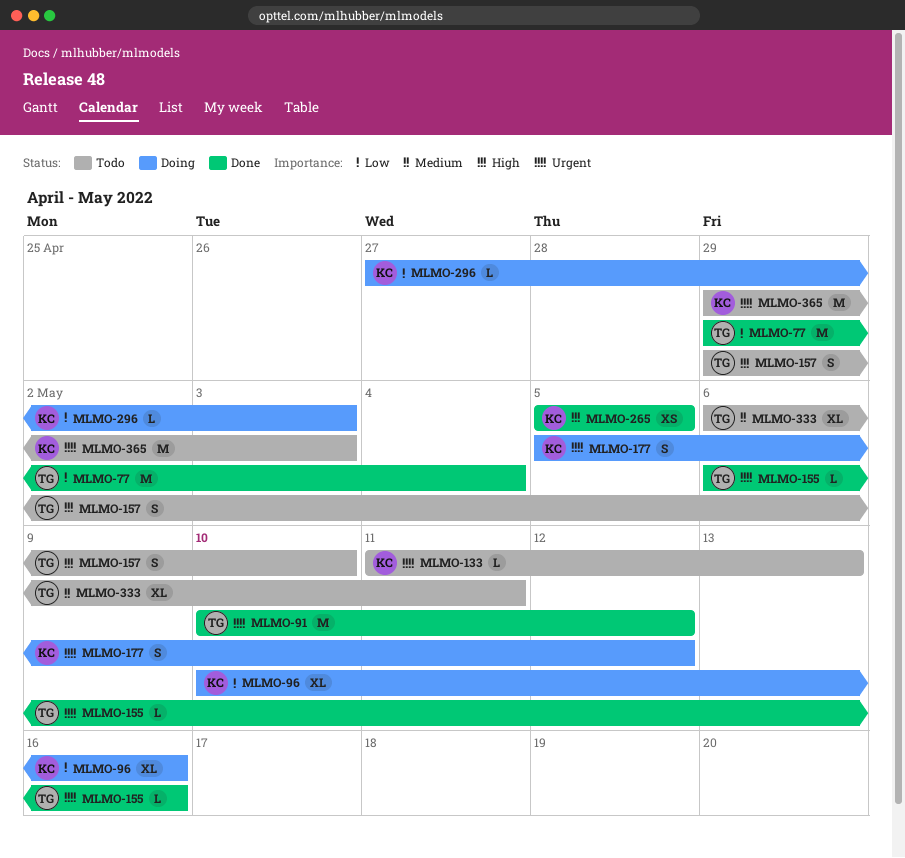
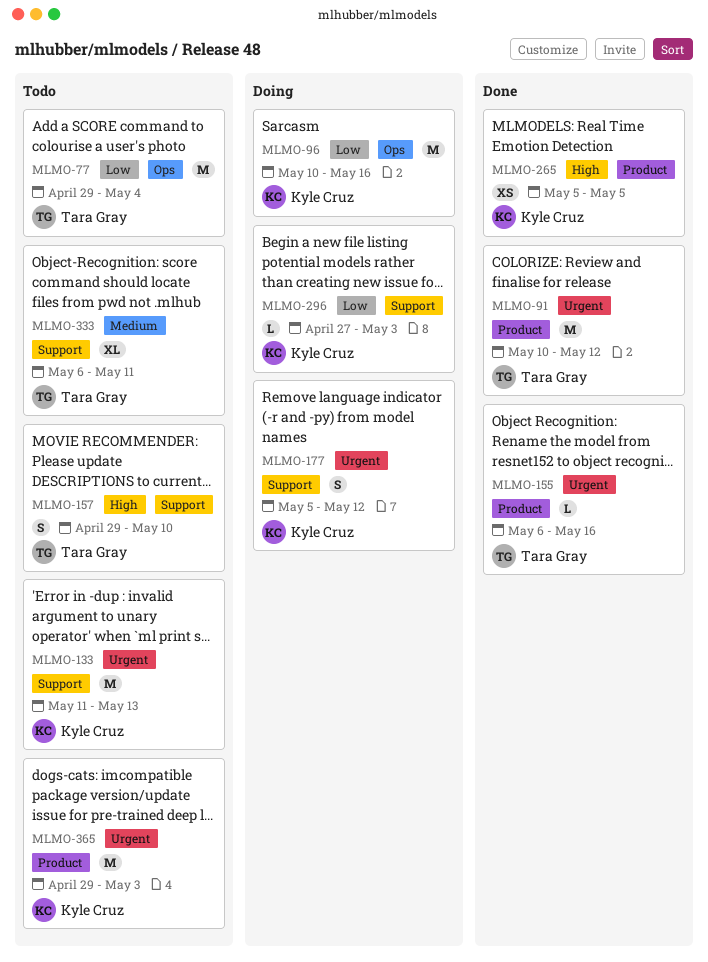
MLMO-77, status: Done -> Todo
MLMO-96, estimate: XL -> M
MLMO-133, estimate: L -> M

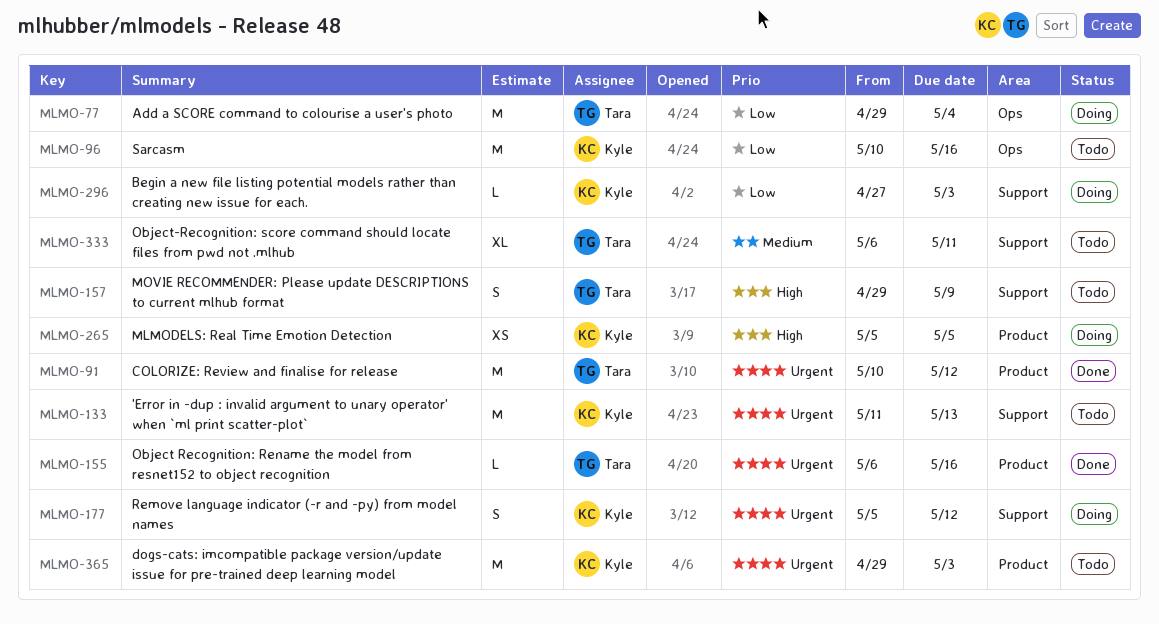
MLMO-77, status: Todo -> Doing
MLMO-96, status: Doing -> Todo
MLMO-157, due: May 10 -> May 9
MLMO-265, status: Done -> Doing

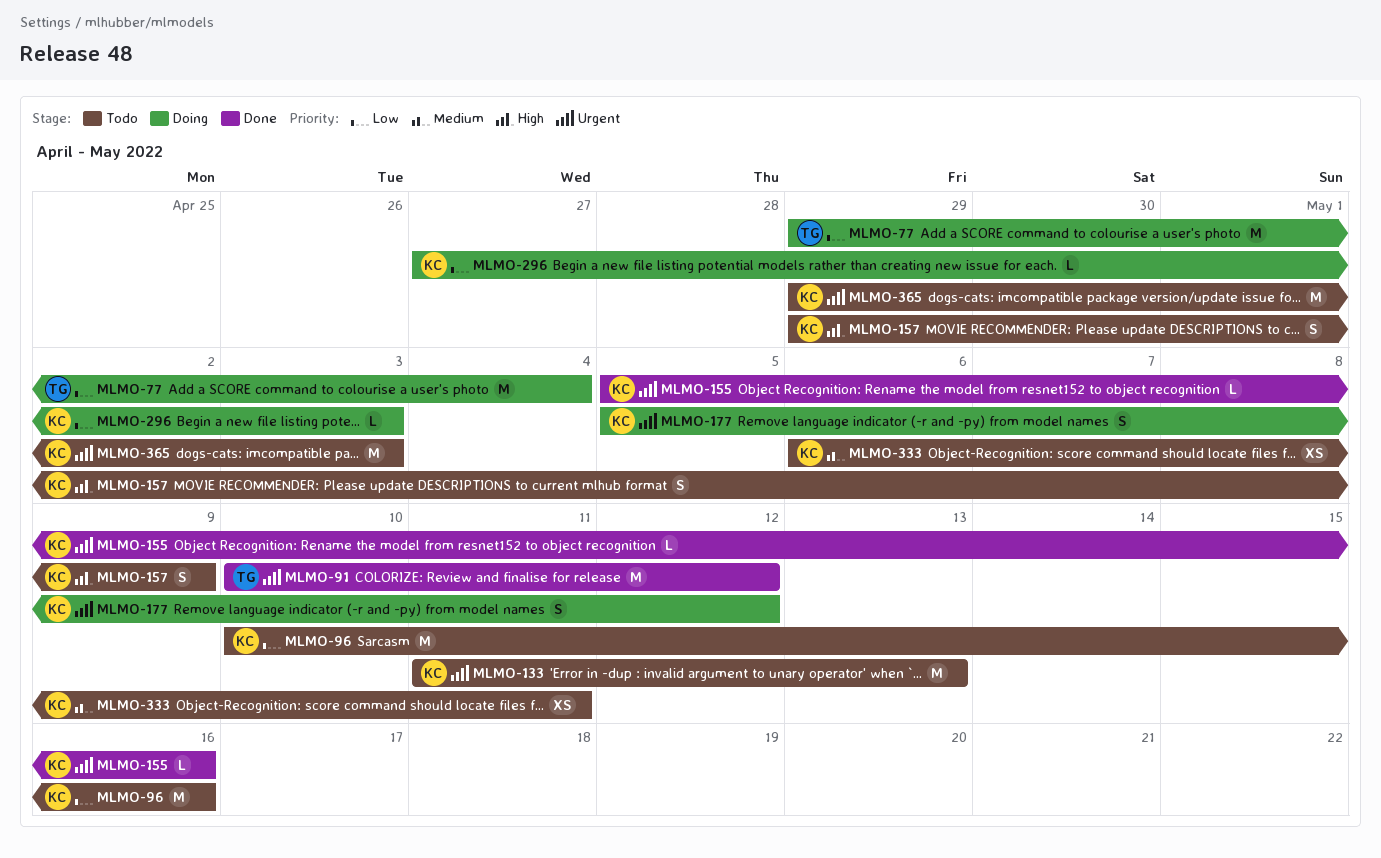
MLMO-155, owner: Tara -> Kyle
MLMO-155, start: May 6 -> May 5
MLMO-157, owner: Tara -> Kyle
MLMO-265: present -> none
MLMO-333, owner: Tara -> Kyle
MLMO-333, estimate: XL -> XS

